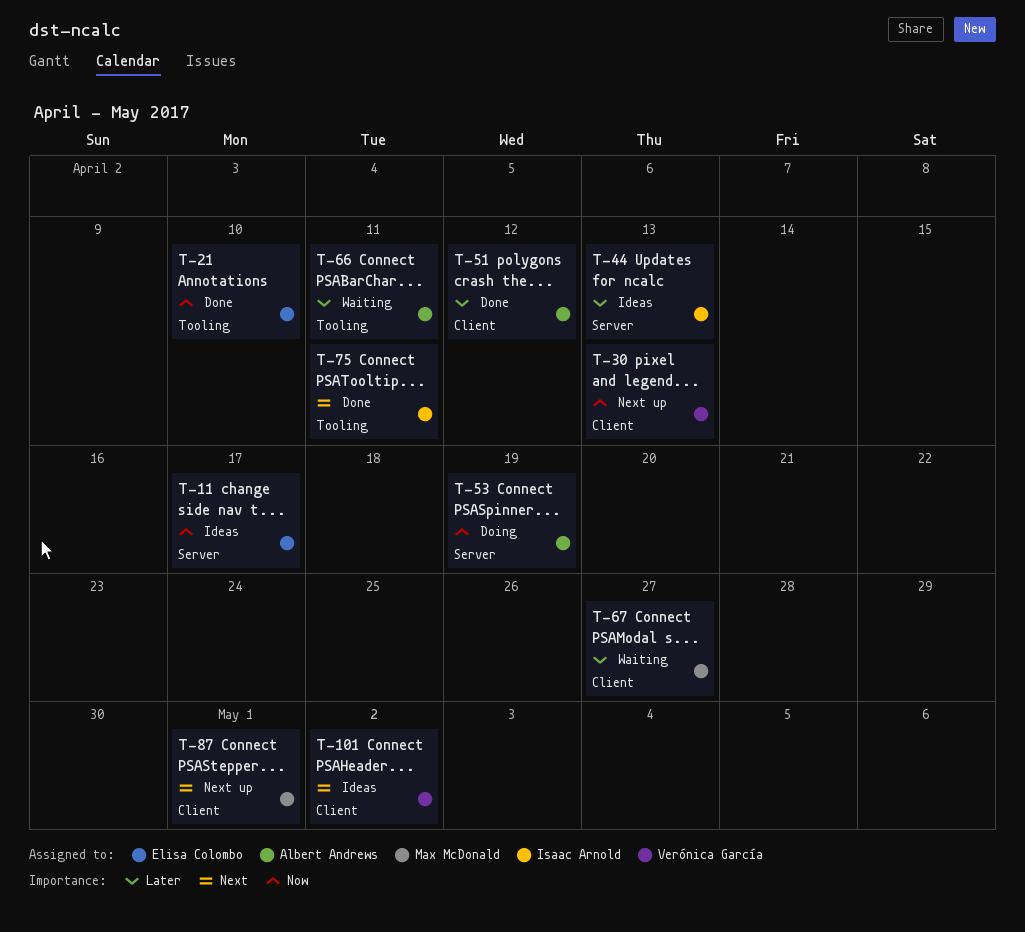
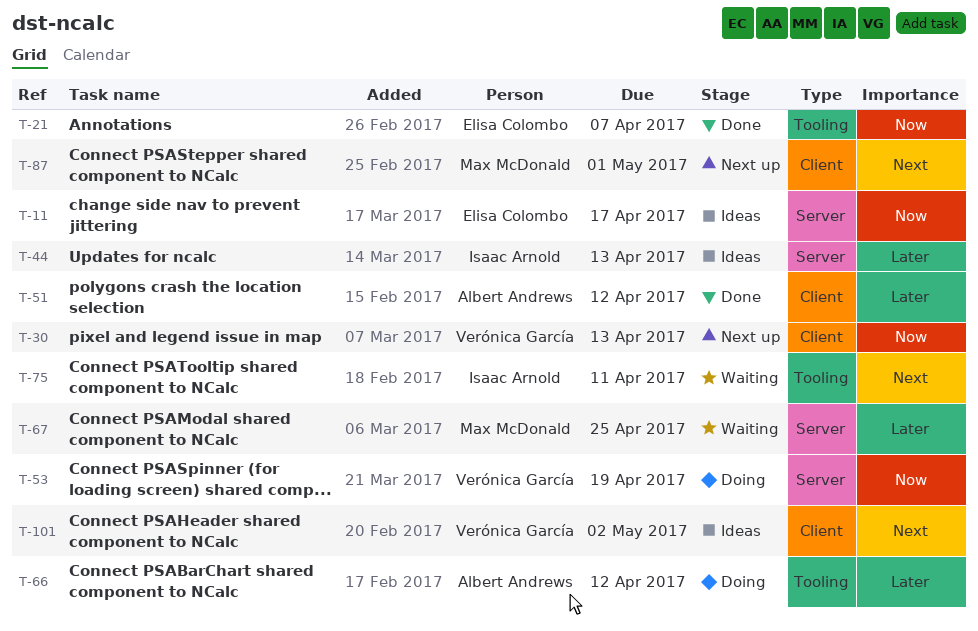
T-21, due: Apr 10 -> Apr 7
T-53, owner: Albert Andrews -> Verónica García
T-66, status: Waiting -> Doing
T-66, due: Apr 11 -> Apr 12
T-67, label: Client -> Server
T-67, due: Apr 27 -> Apr 25
T-75, status: Done -> Waiting

